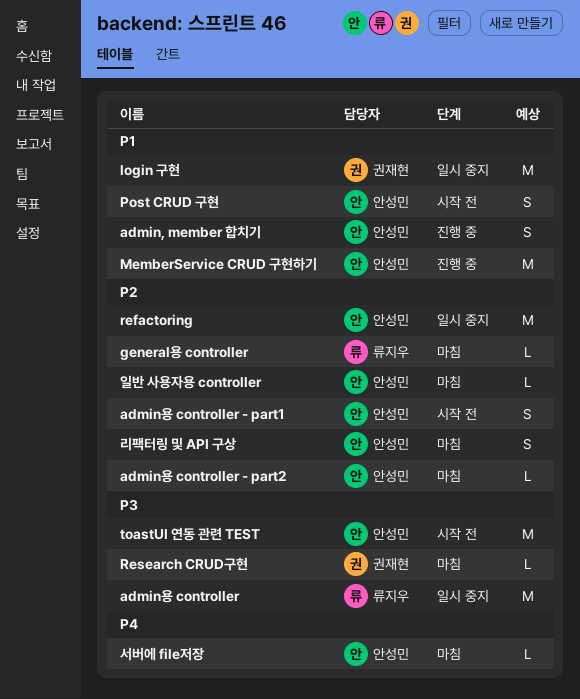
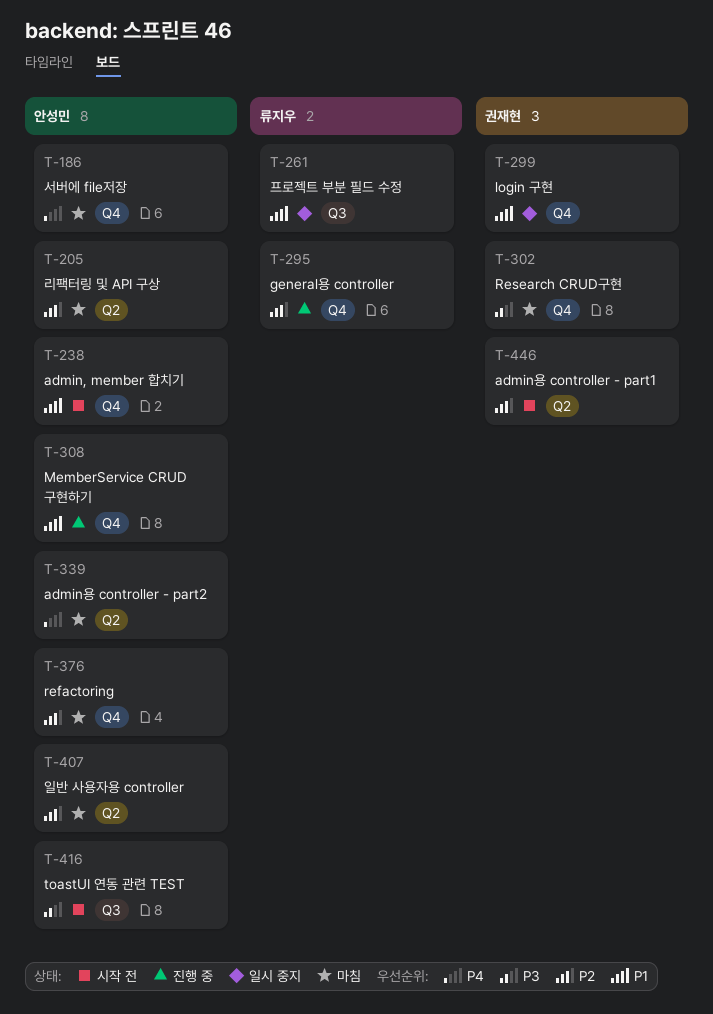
admin, member 합치기, status: 진행 중 -> 시작 전
admin용 controller: present -> none
admin용 controller - part1, owner: 안성민 -> 권재현
admin용 controller - part2, priority: P2 -> P4
general용 controller, status: 마침 -> 진행 중
Post CRUD 구현: present -> none
refactoring, status: 일시 중지 -> 마침
프로젝트 부분 필드 수정: none -> present

